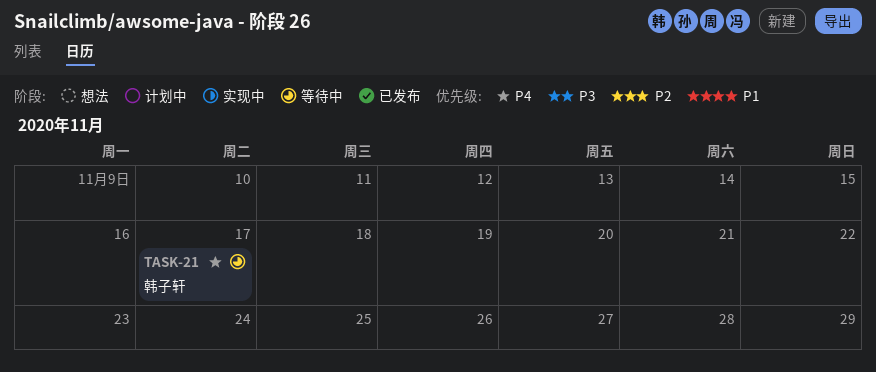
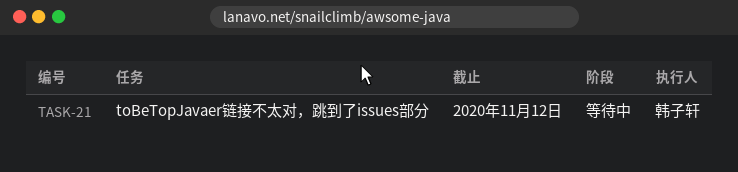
TASK-21, due: Nov 17 -> Nov 12

